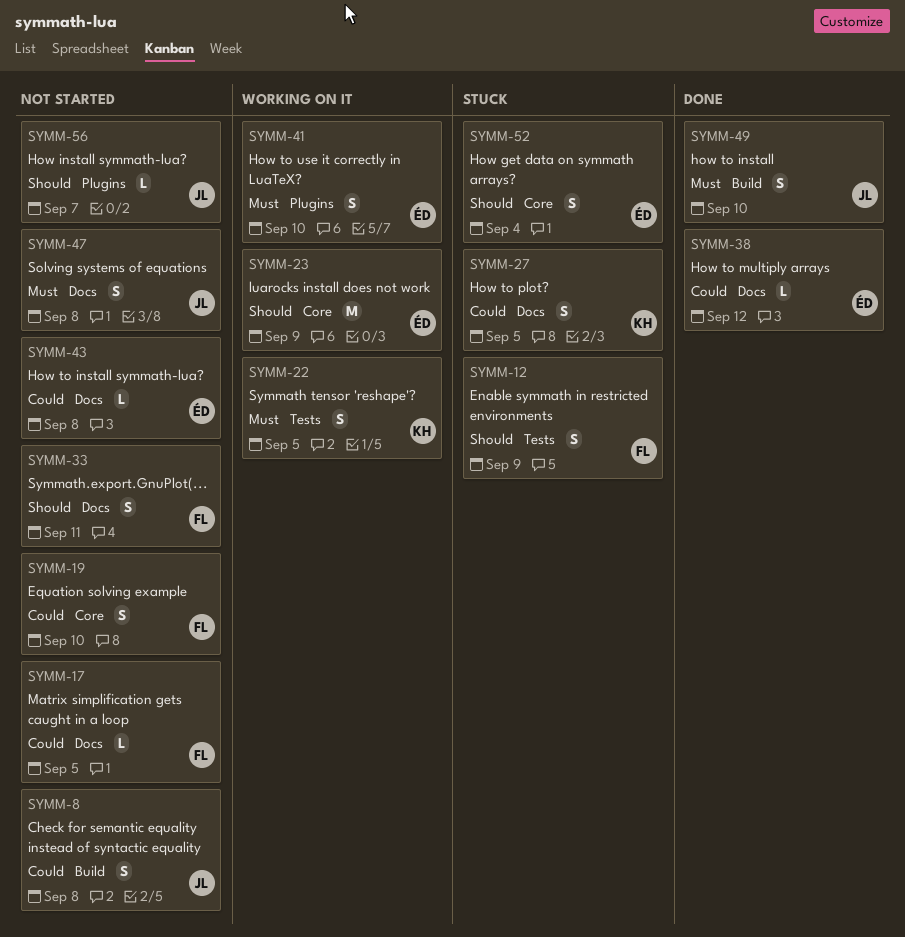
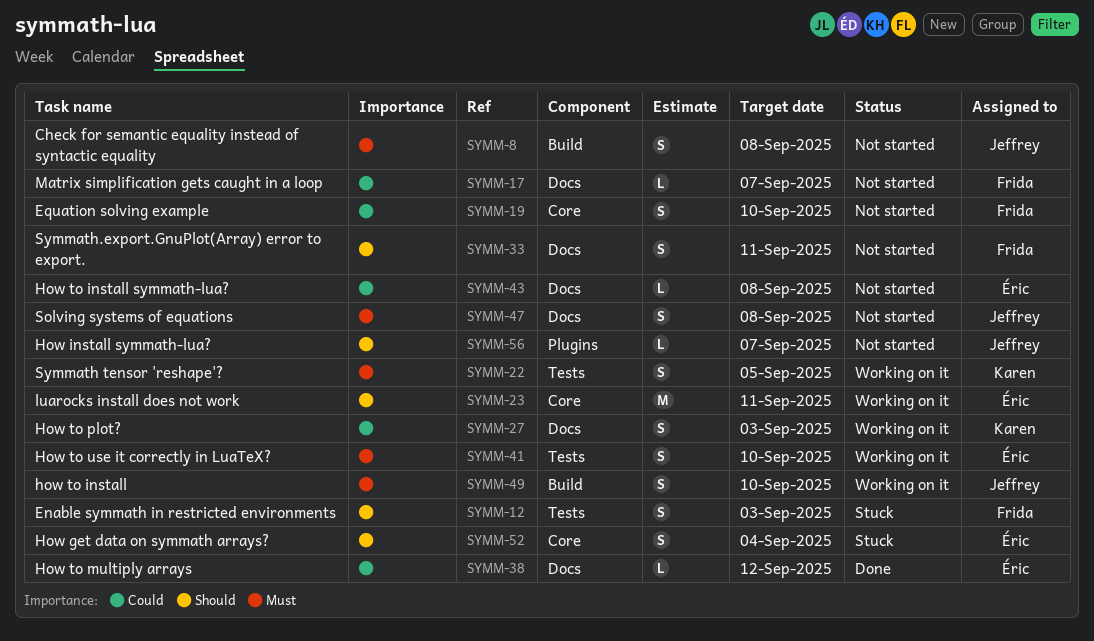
SYMM-8, priority: Could -> Must
SYMM-12, due: Sep 9 -> Sep 3
SYMM-17, due: Sep 5 -> Sep 7
SYMM-23, due: Sep 9 -> Sep 11
SYMM-27, status: Stuck -> Working on it
SYMM-27, due: Sep 5 -> Sep 3
SYMM-41, label: Plugins -> Tests
SYMM-49, status: Done -> Working on it

